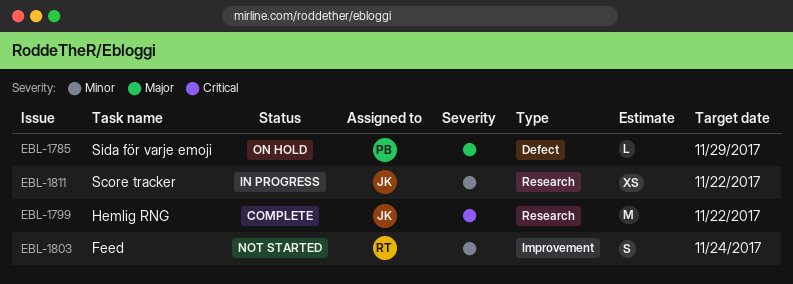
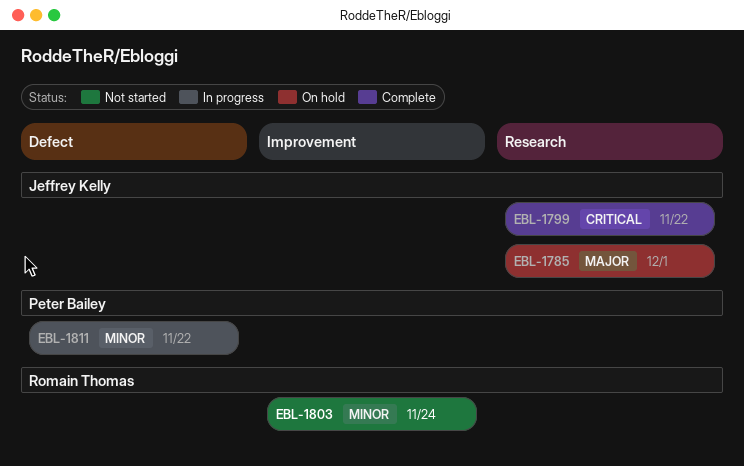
EBL-1785, owner: Peter Bailey -> Jeffrey Kelly
EBL-1785, label: Defect -> Research
EBL-1785, due: Nov 29 -> Dec 1
EBL-1811, owner: Jeffrey Kelly -> Peter Bailey
EBL-1811, label: Research -> Defect

